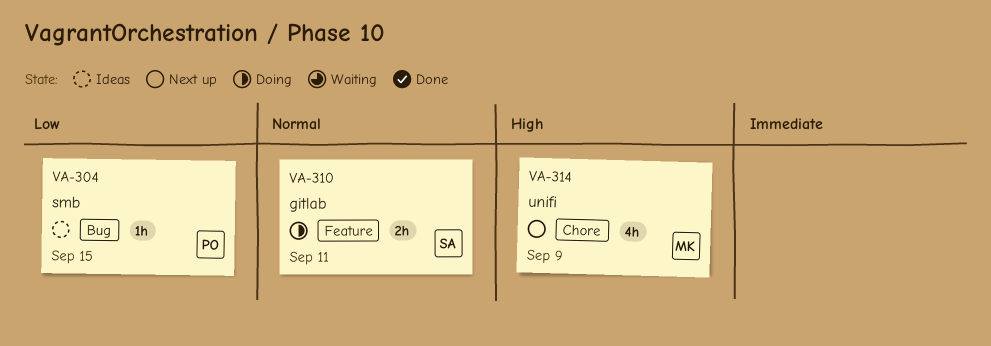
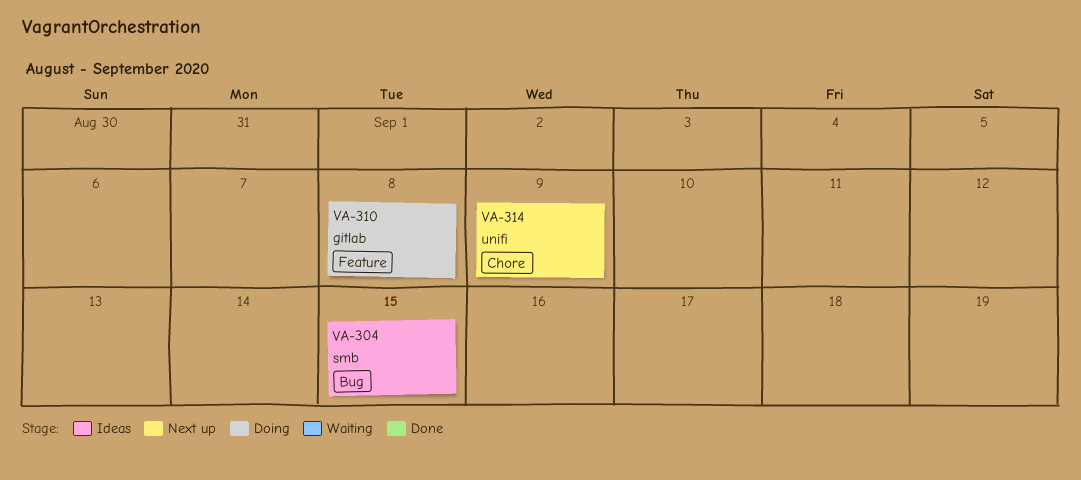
VA-310, due: Sep 11 -> Sep 8

